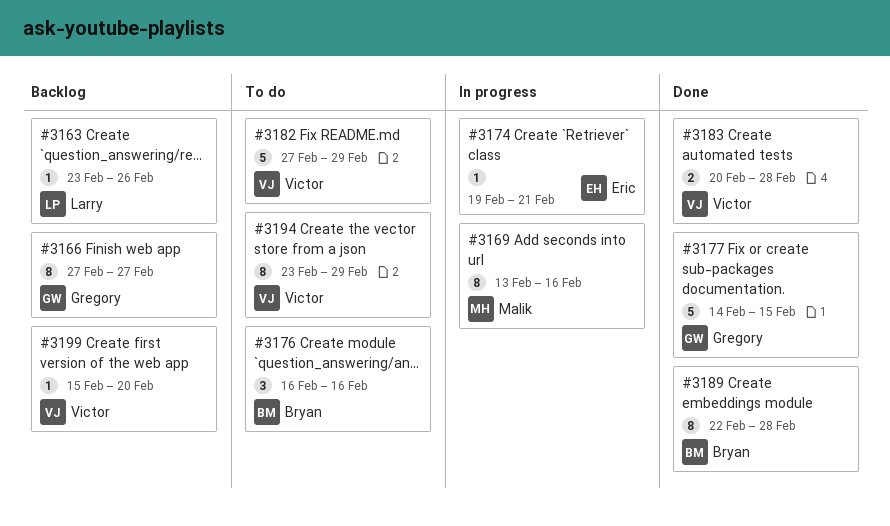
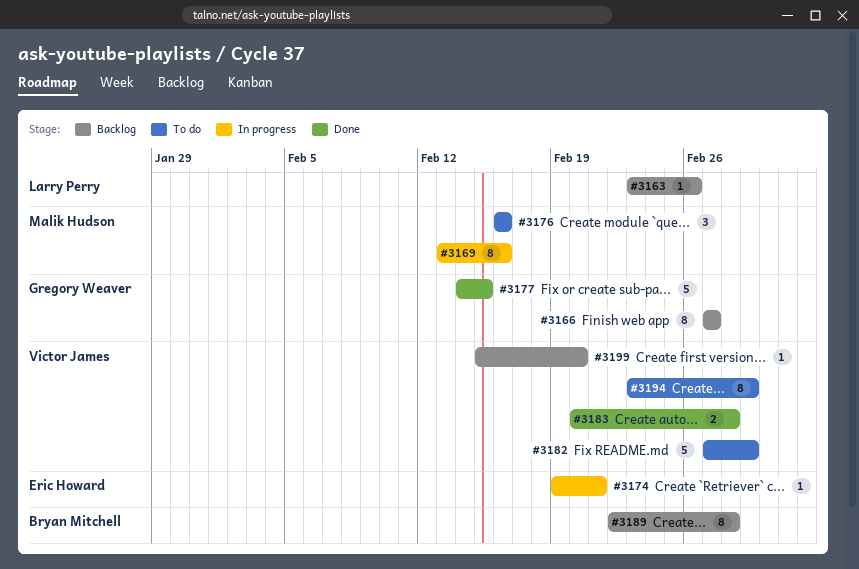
#3176, owner: Bryan Mitchell -> Malik Hudson
#3189, status: Done -> Backlog

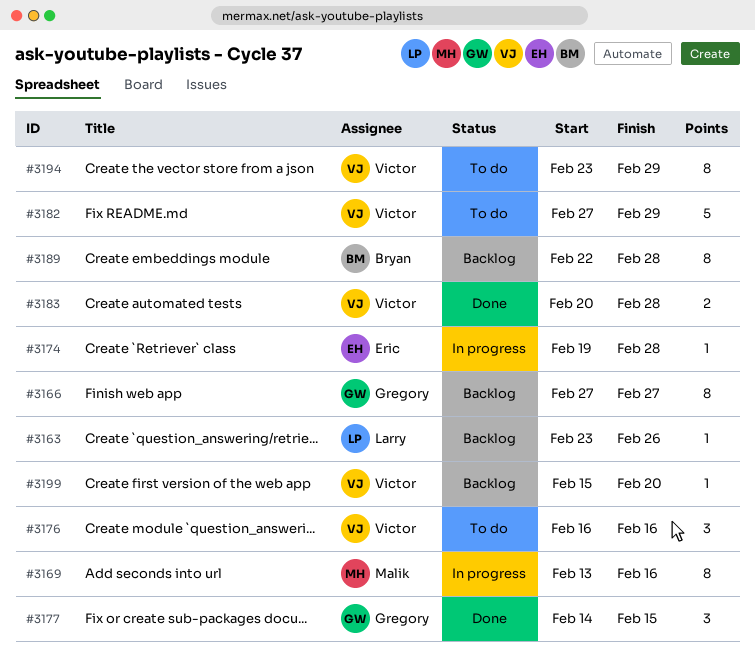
#3174, due: Feb 21 -> Feb 28
#3176, owner: Malik Hudson -> Victor James
#3177, estimate: 5 -> 3

